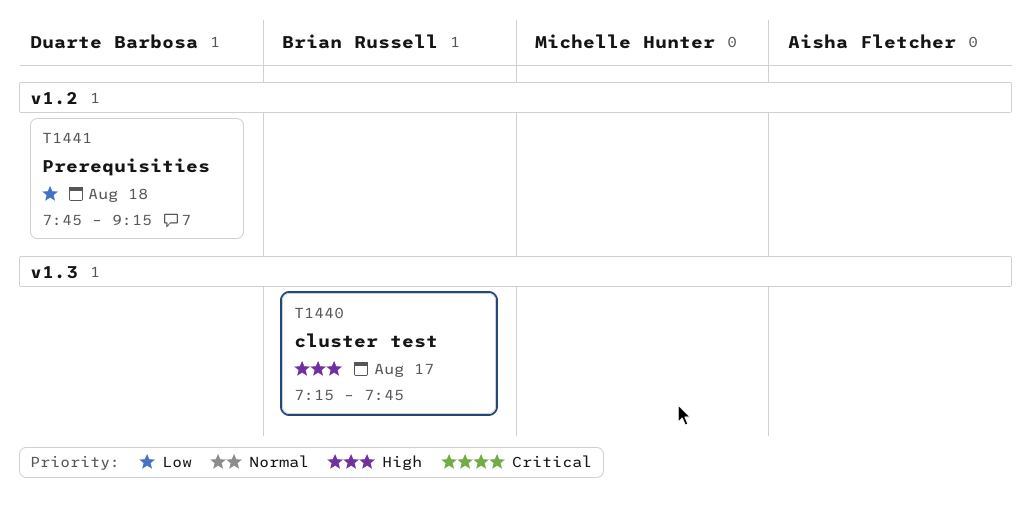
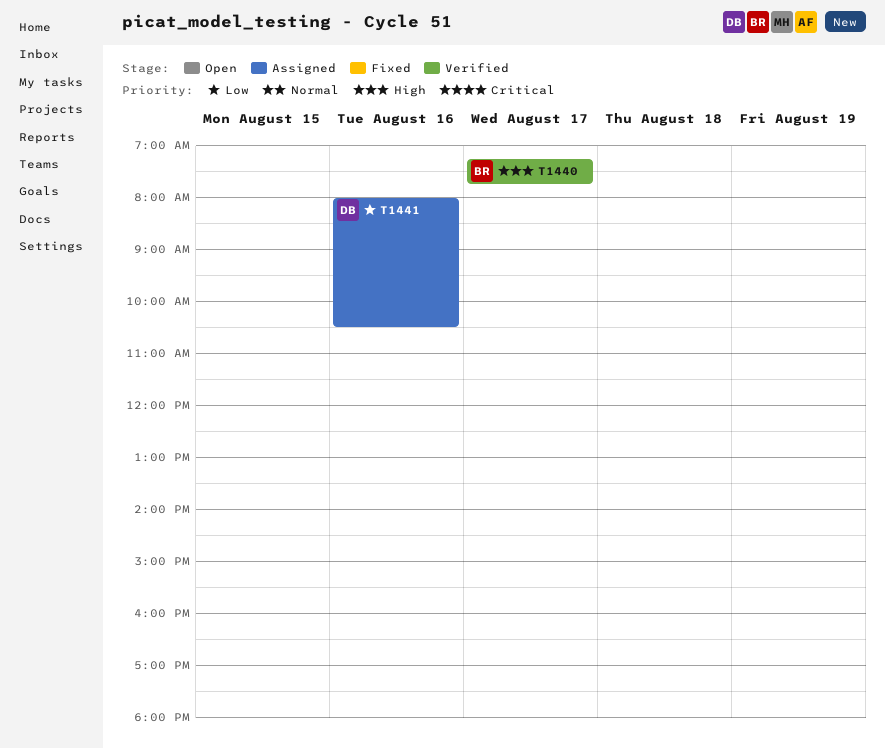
T1441, day: Aug 18 -> Aug 16
T1441, begins: 07:45 -> 08:00
T1441, ends: 09:15 -> 10:30

